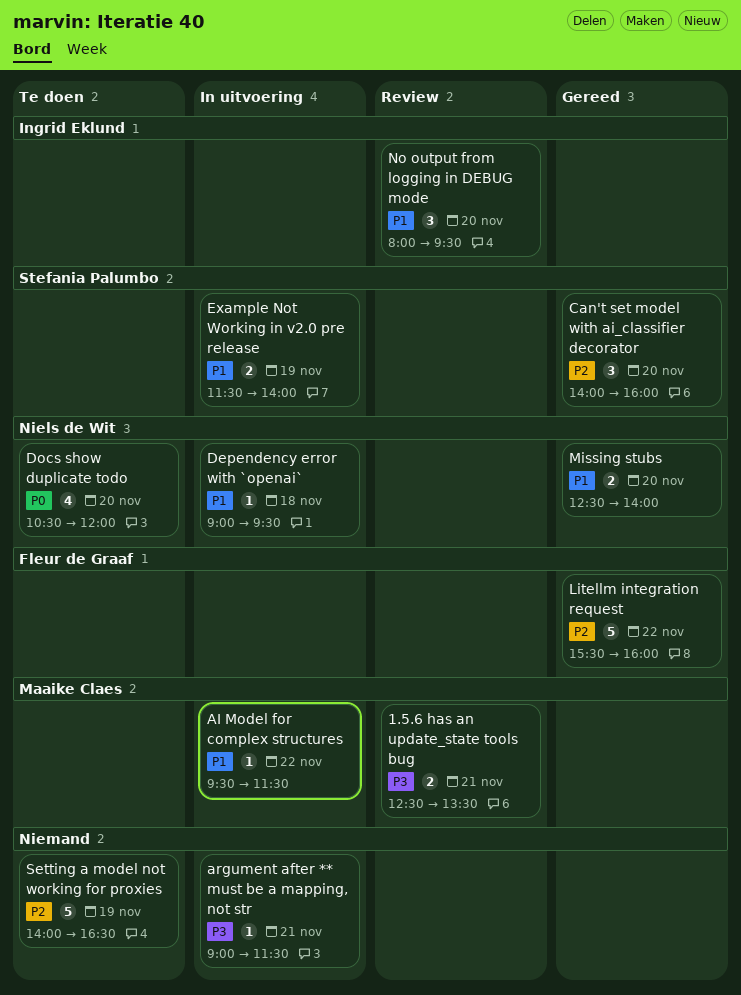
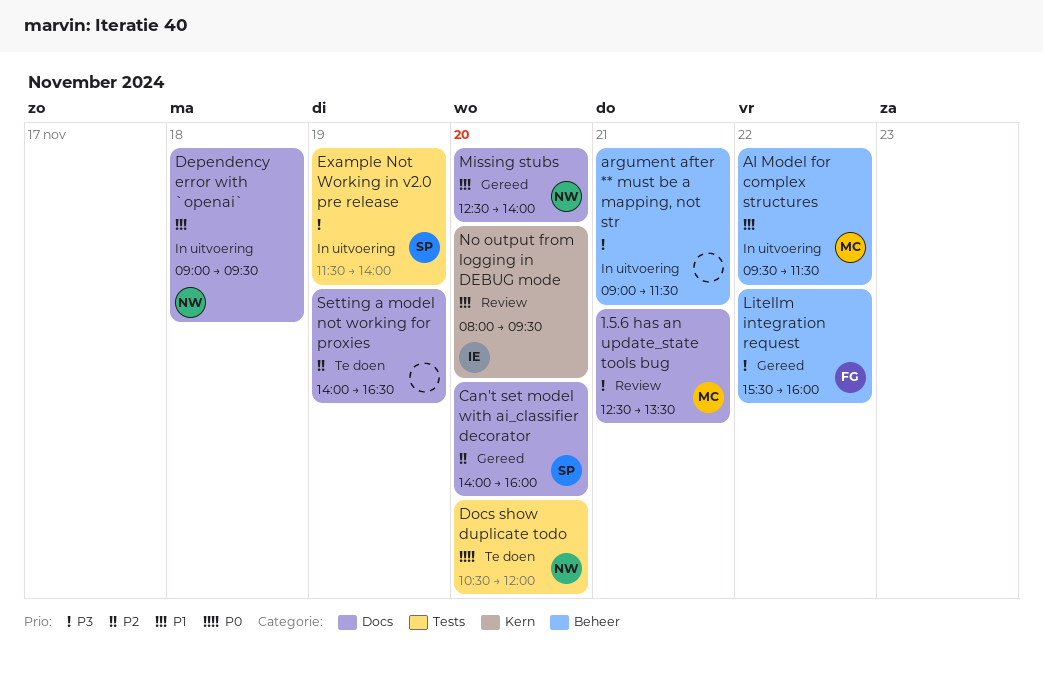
Example Not Working in v2.0 pre release, priority: P1 -> P3
Litellm integration request, priority: P2 -> P3

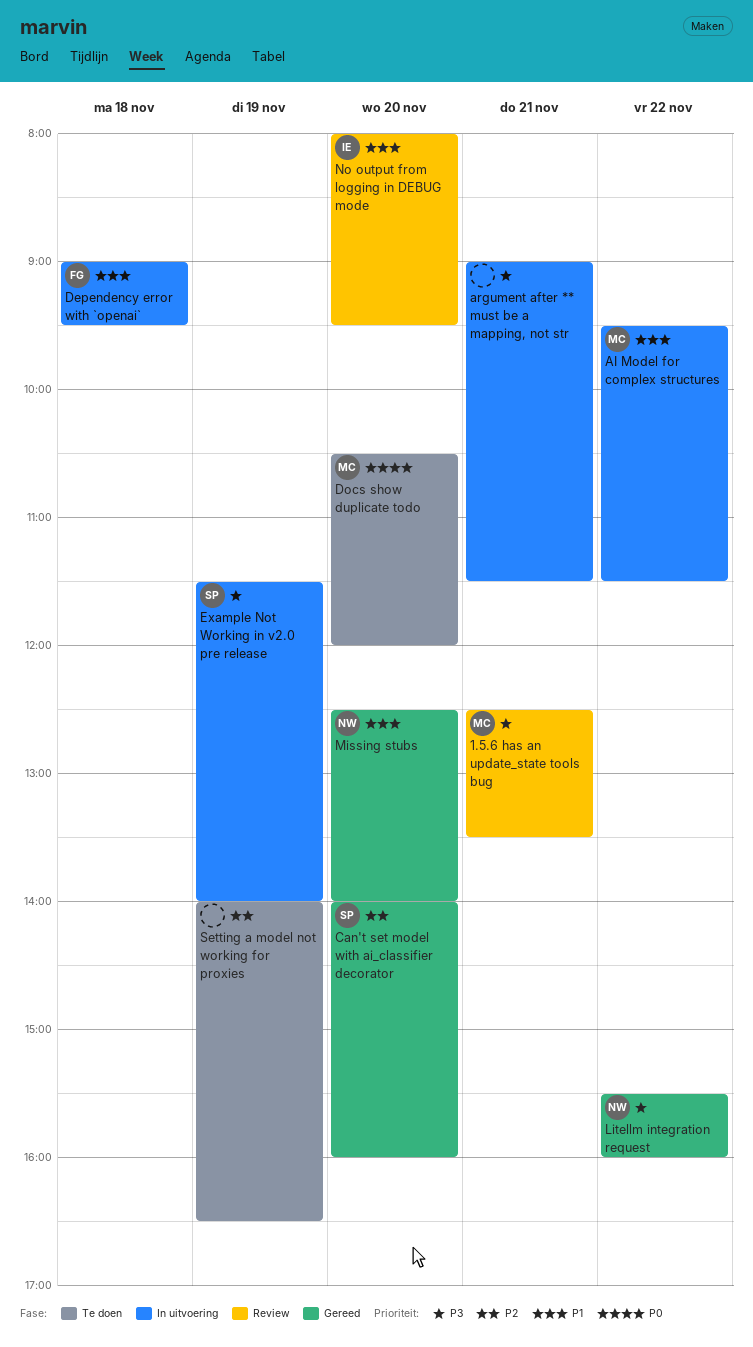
Dependency error with `openai`, owner: NW -> FG
Docs show duplicate todo, owner: NW -> MC
Litellm integration request, owner: FG -> NW

